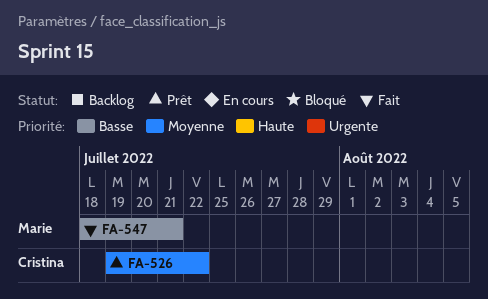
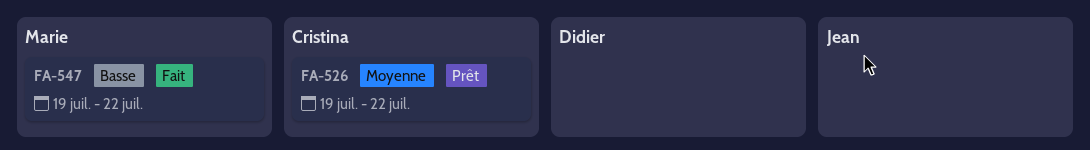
FA-547, start: Jul 18 -> Jul 19
FA-547, due: Jul 21 -> Jul 22

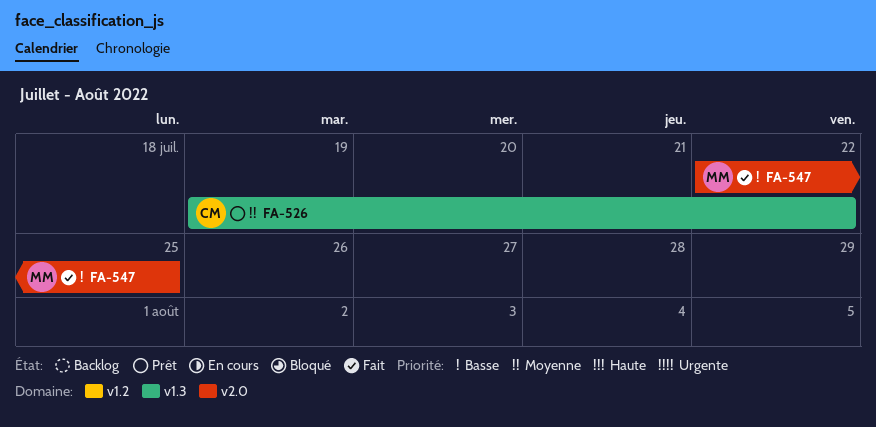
FA-547, start: Jul 19 -> Jul 22
FA-547, due: Jul 22 -> Jul 25

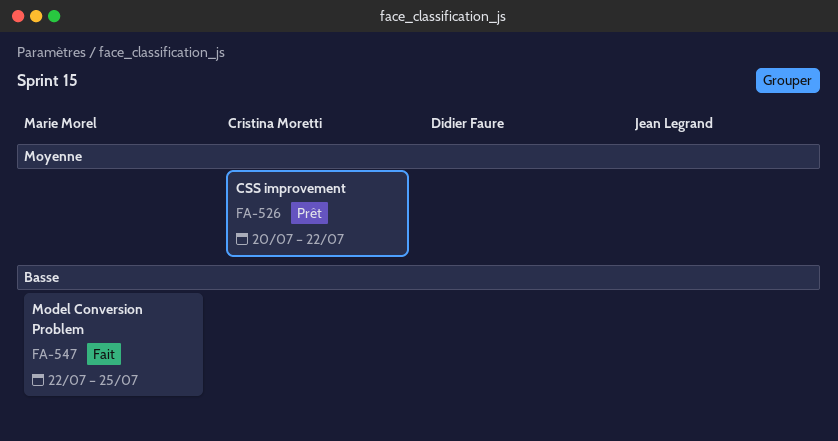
FA-526, start: Jul 19 -> Jul 20

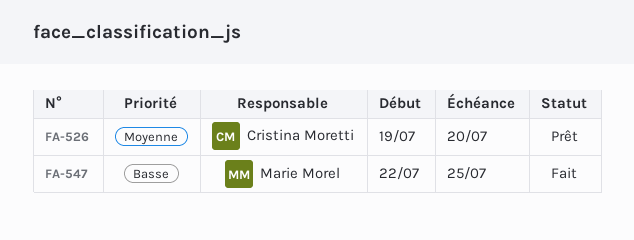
FA-526, start: Jul 20 -> Jul 19
FA-526, due: Jul 22 -> Jul 20

